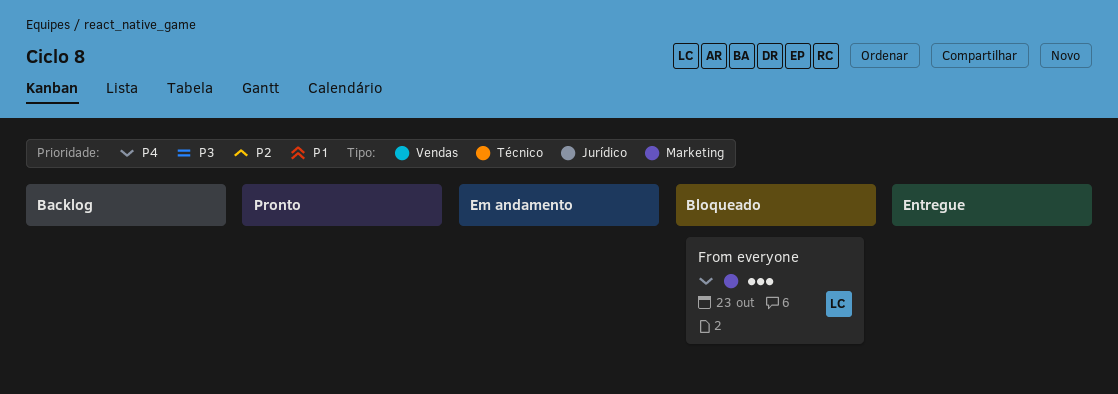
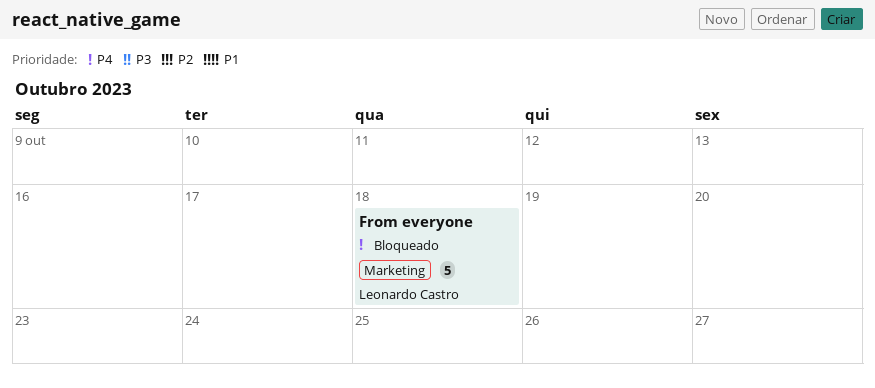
From everyone, estimate: 3 -> 5
From everyone, due: Oct 23 -> Oct 18

